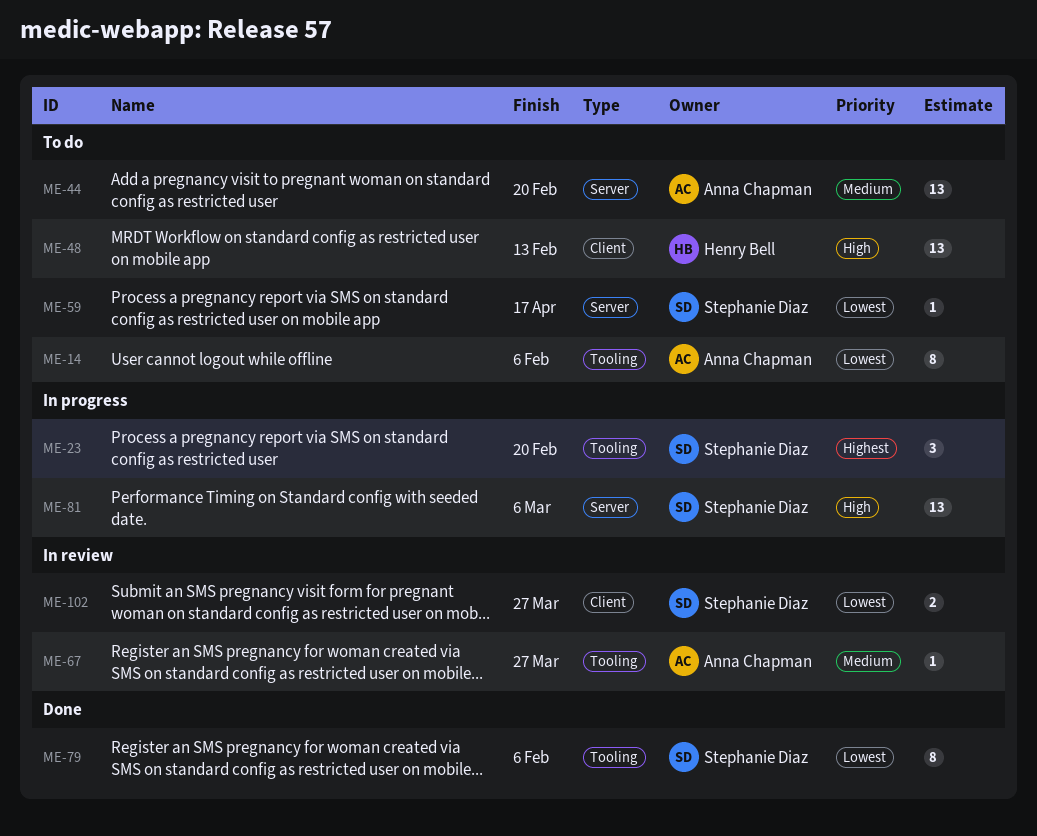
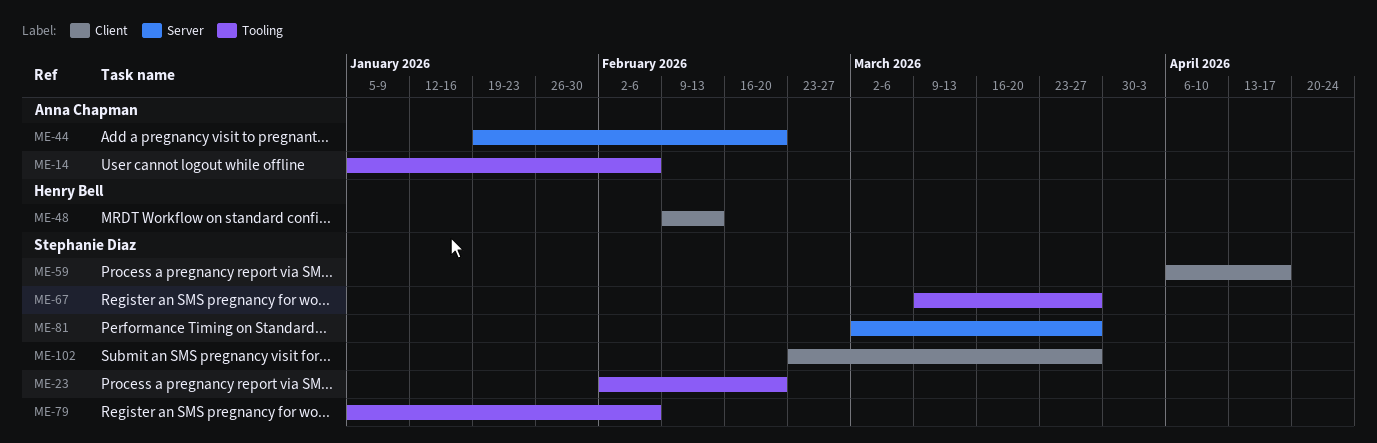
ME-59, label: Server -> Client
ME-67, owner: Anna Chapman -> Stephanie Diaz
ME-81, due: Mar 6 -> Mar 27

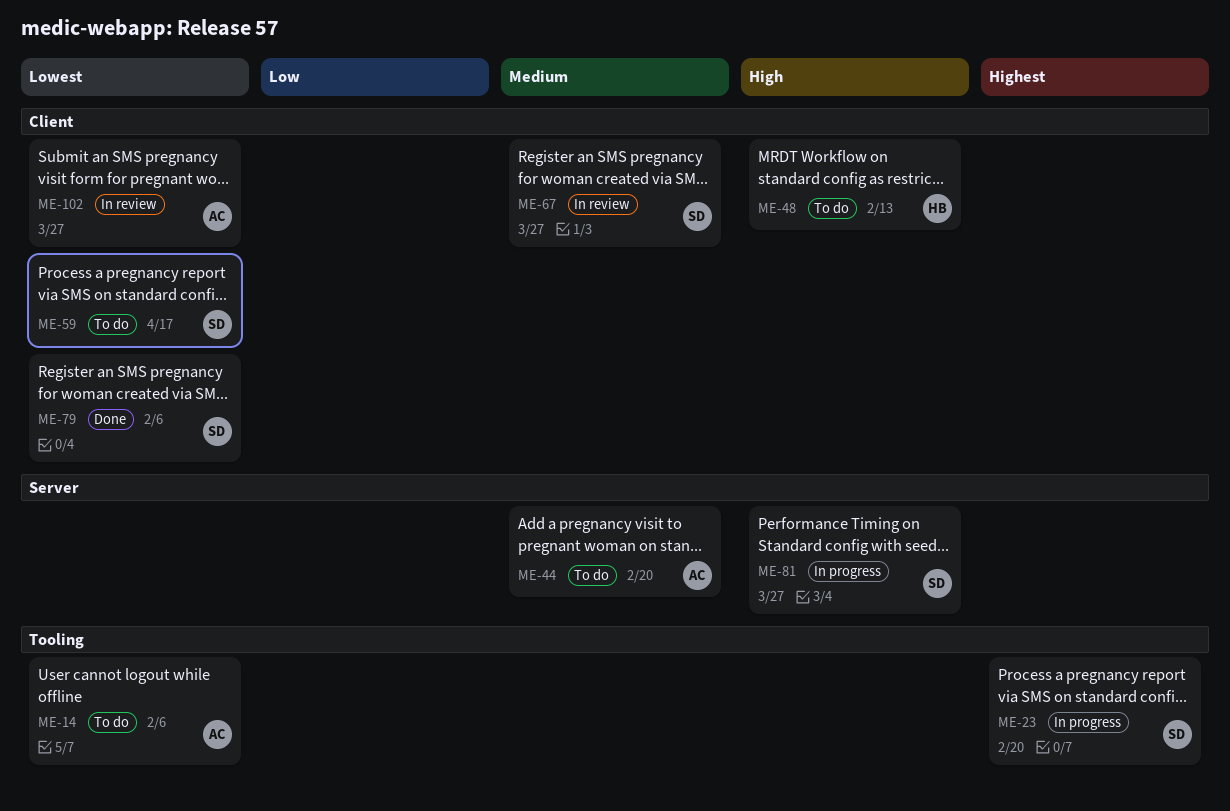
ME-67, label: Tooling -> Client
ME-79, label: Tooling -> Client
ME-102, owner: Stephanie Diaz -> Anna Chapman

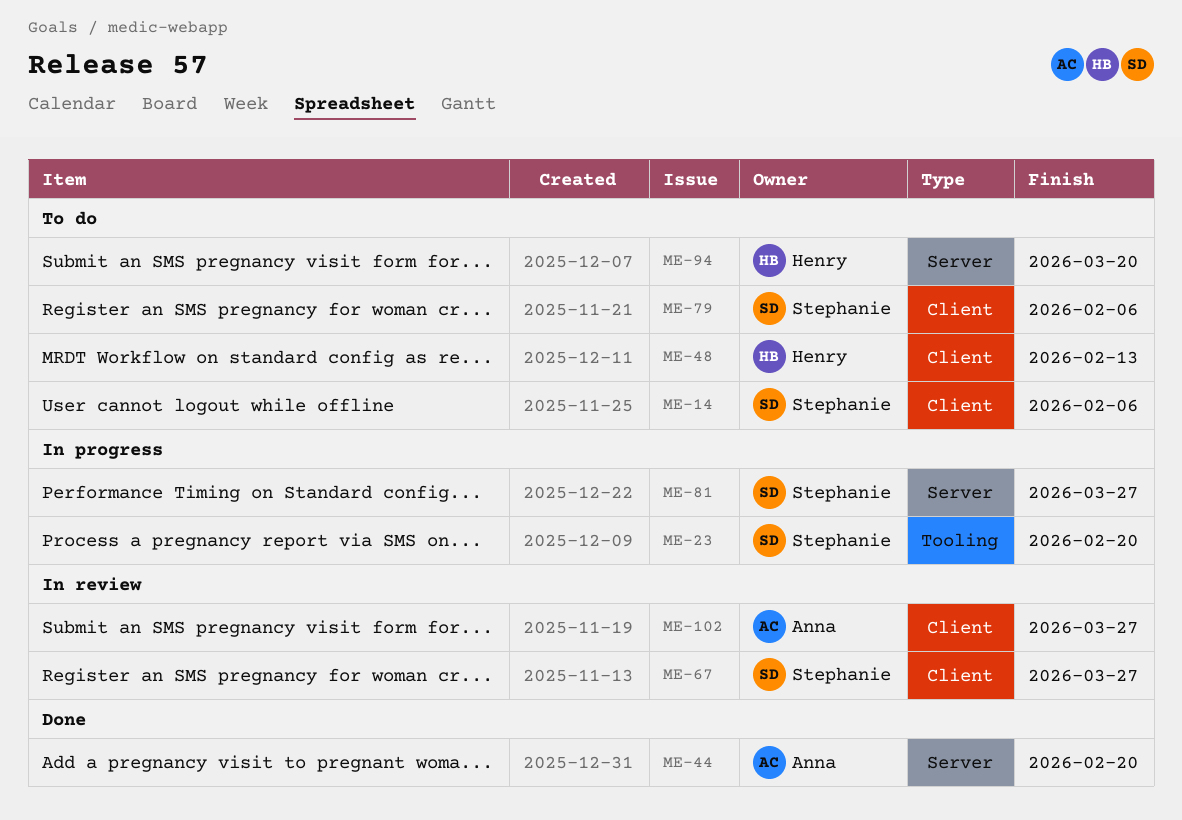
ME-14, owner: Anna -> Stephanie
ME-14, label: Tooling -> Client
ME-44, status: To do -> Done
ME-59: present -> none
ME-79, status: Done -> To do
ME-94: none -> present

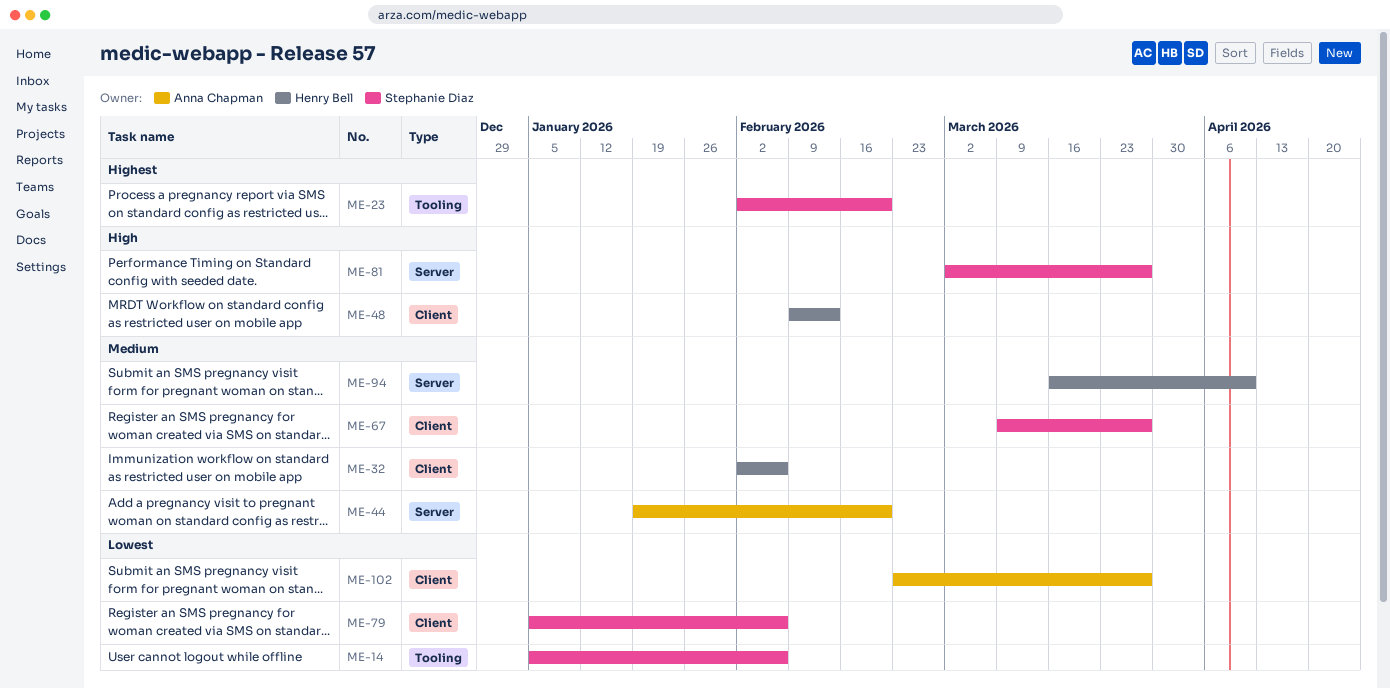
ME-14, label: Client -> Tooling
ME-32: none -> present
ME-94, due: Mar 20 -> Apr 10

